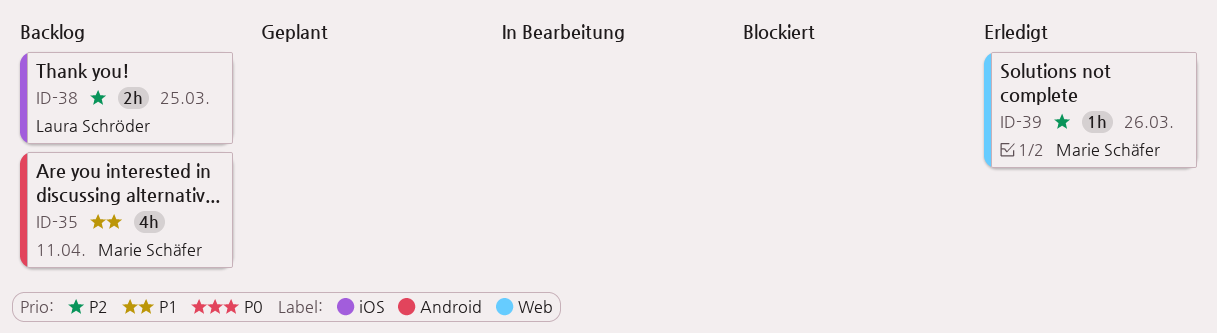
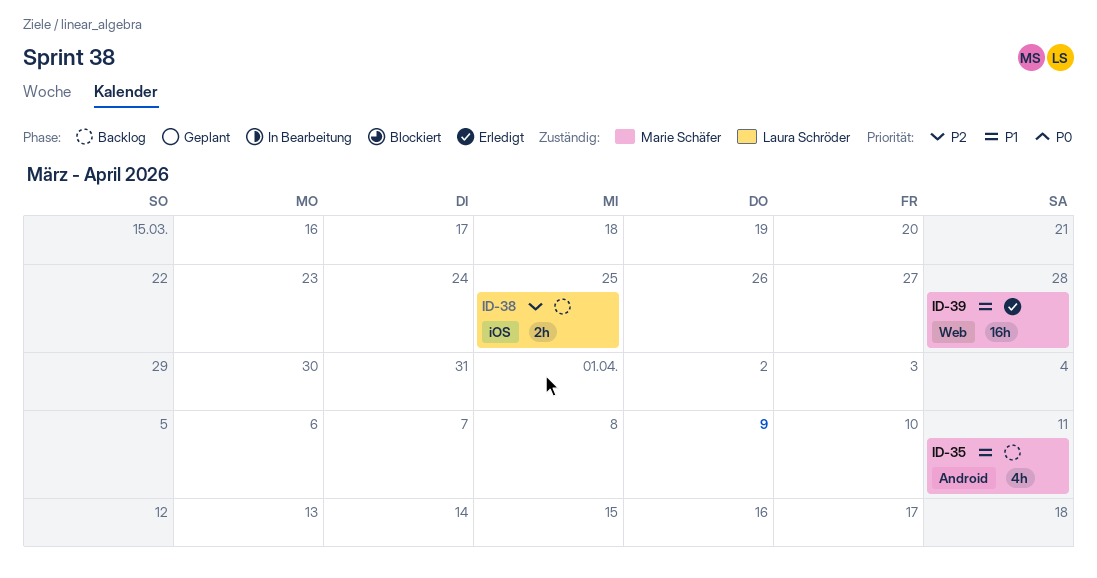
ID-39, priority: P2 -> P1
ID-39, estimate: 1h -> 16h
ID-39, due: Mar 26 -> Mar 28

